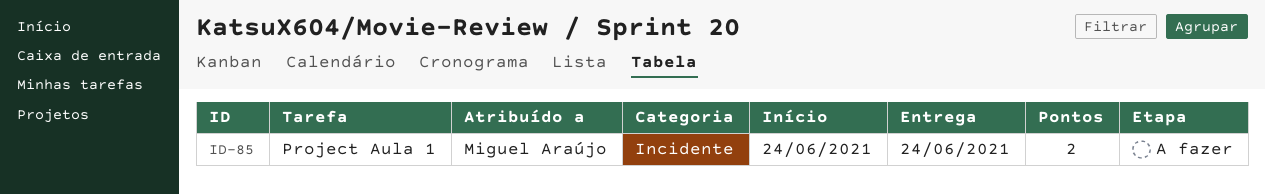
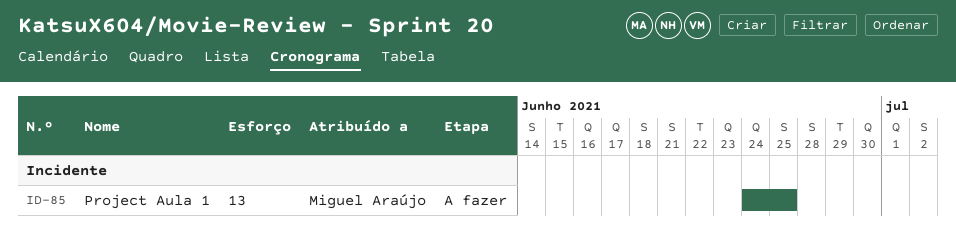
ID-85, estimate: 2 -> 13
ID-85, due: Jun 24 -> Jun 25

